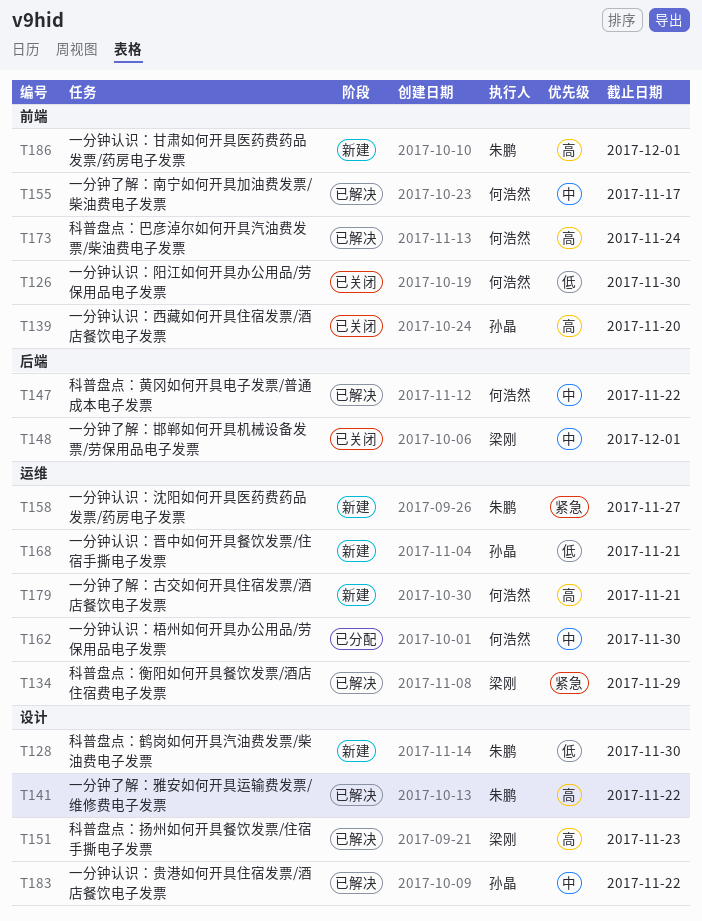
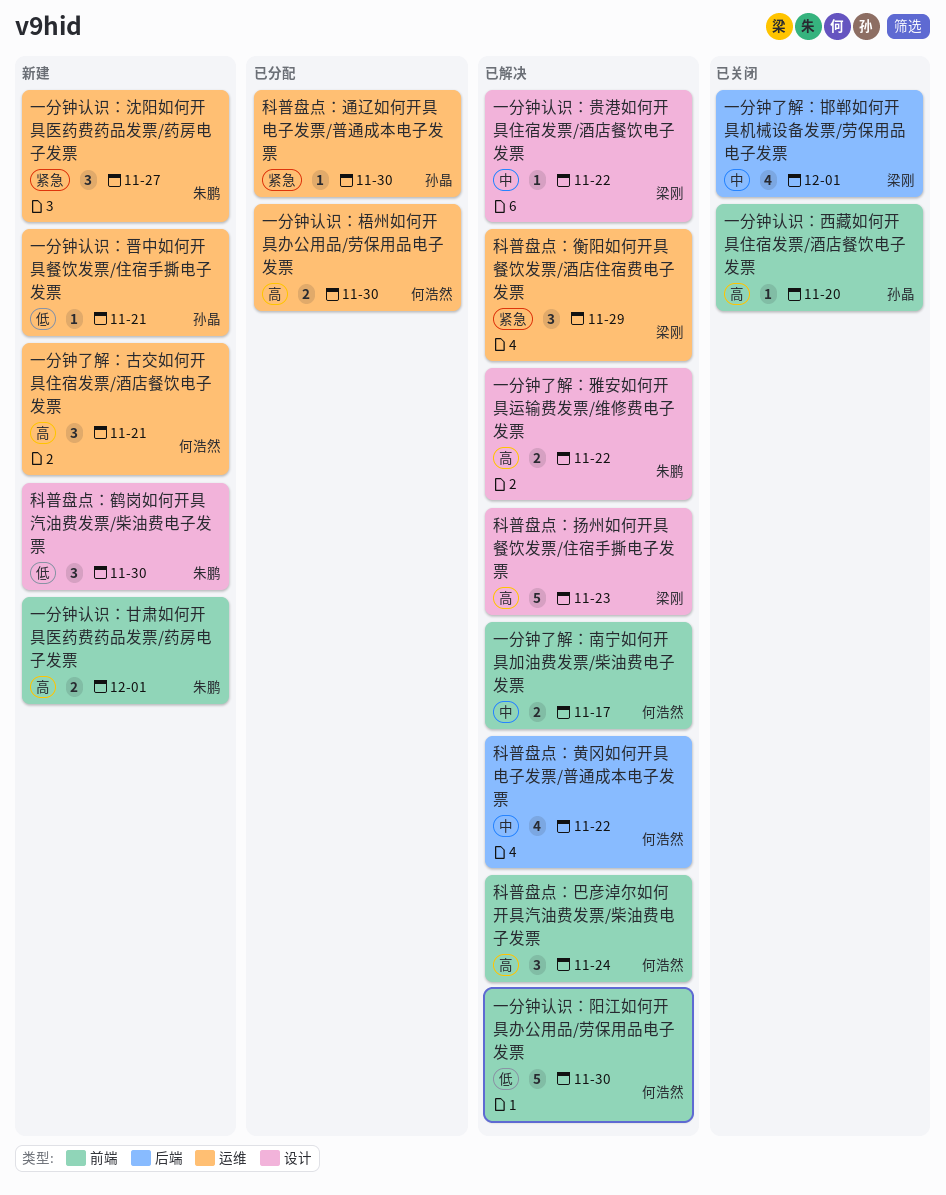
一分钟认识：梧州如何开具办公用品/劳保用品电子发票, priority: 中 -> 高
一分钟认识：贵港如何开具住宿发票/酒店餐饮电子发票, owner: 孙晶 -> 梁刚
一分钟认识：阳江如何开具办公用品/劳保用品电子发票, status: 已关闭 -> 已解决
科普盘点：通辽如何开具电子发票/普通成本电子发票: none -> present

